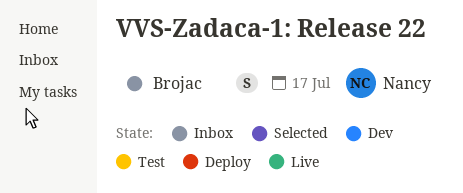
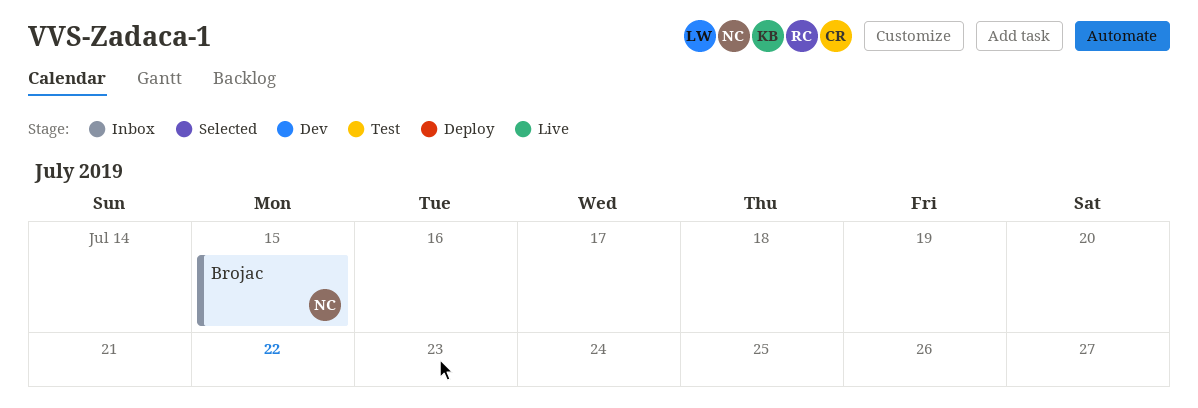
Brojac, due: Jul 17 -> Jul 15

